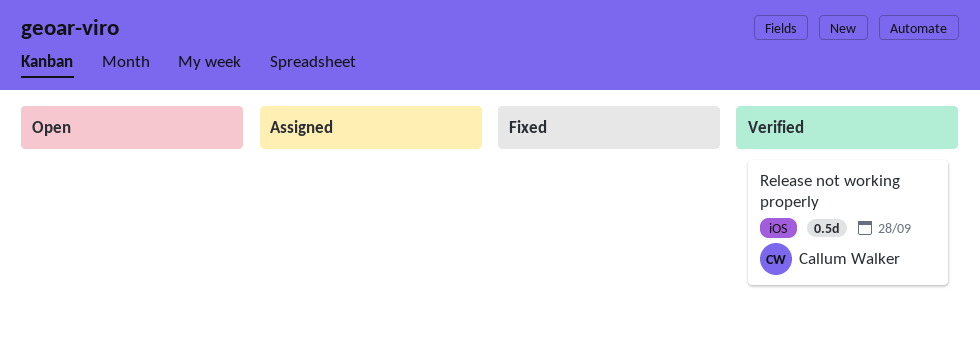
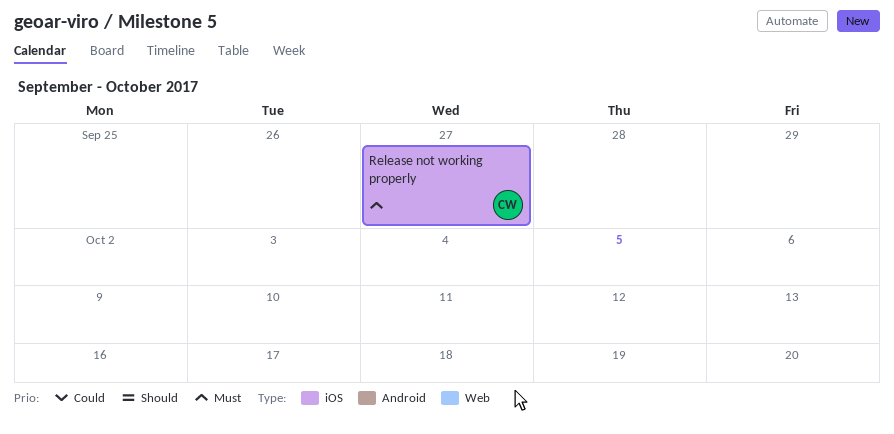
Release not working properly, due: Sep 28 -> Sep 27

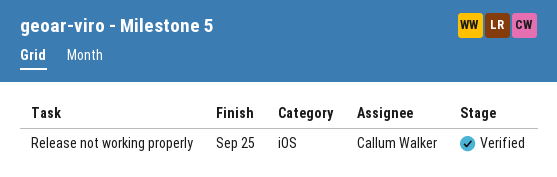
Release not working properly, due: Sep 27 -> Sep 25

